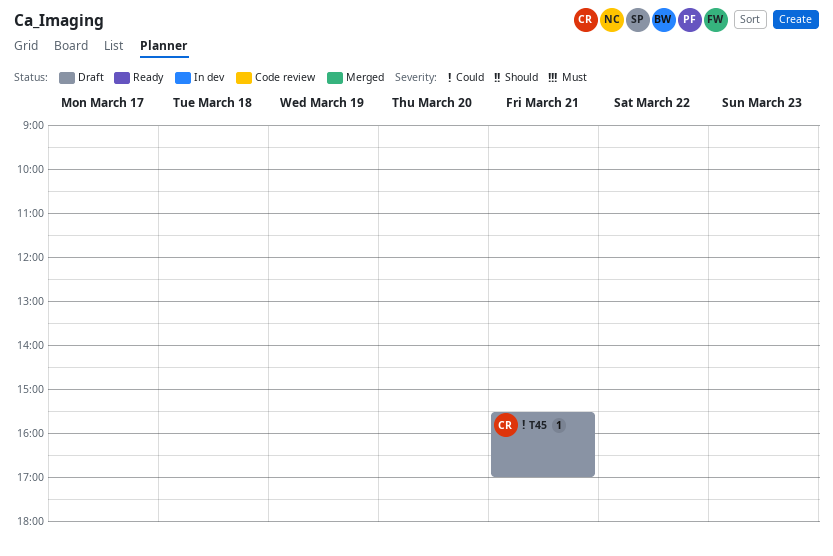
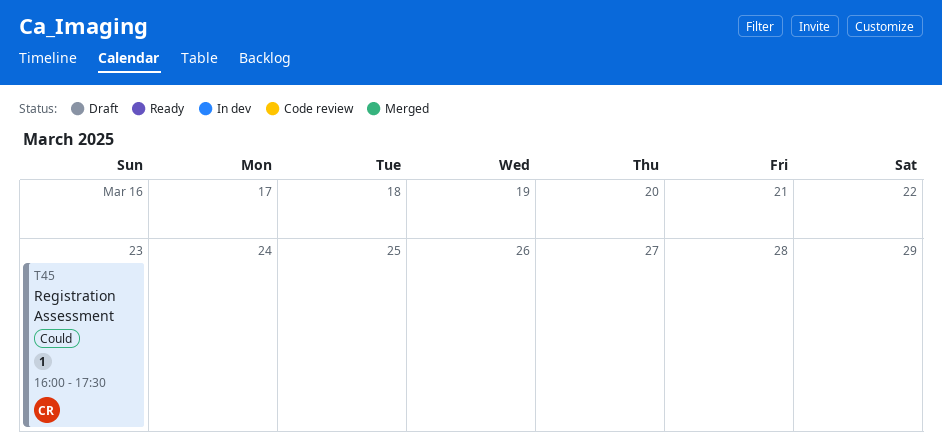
T45, day: Mar 21 -> Mar 23
T45, begins: 15:30 -> 16:00
T45, ends: 17:00 -> 17:30

